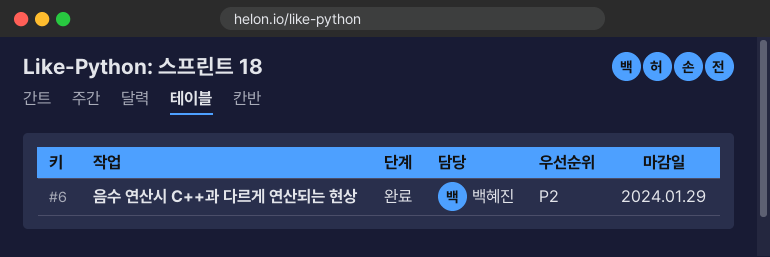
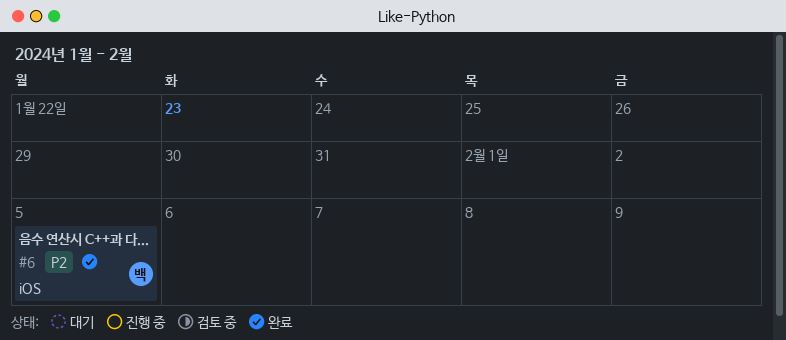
#6, due: Jan 29 -> Feb 5

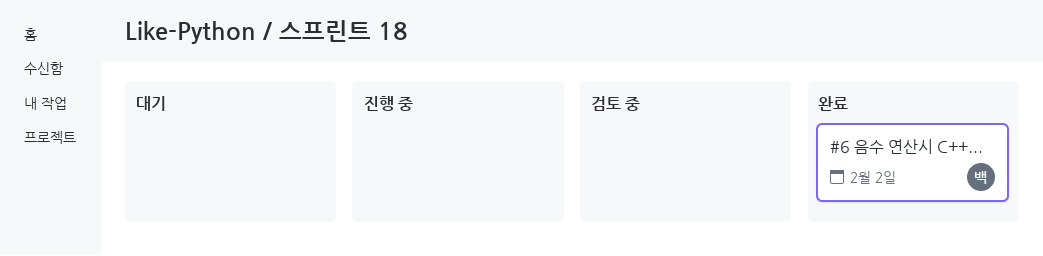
#6, due: Feb 5 -> Feb 2

